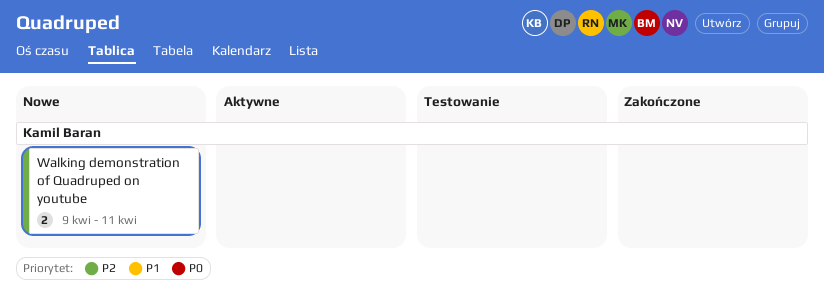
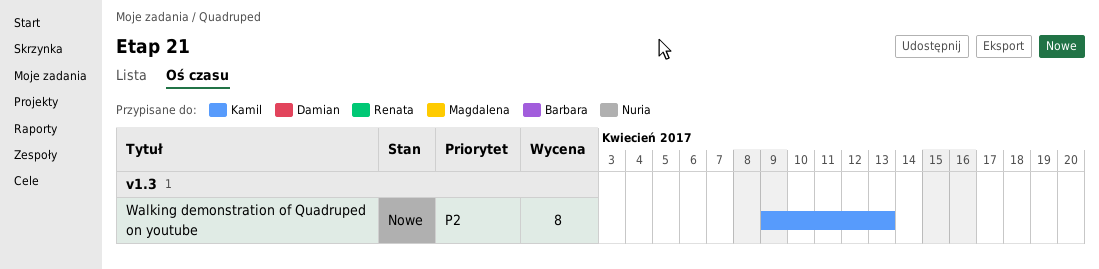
Walking demonstration of Quadruped on youtube, estimate: 2 -> 8
Walking demonstration of Quadruped on youtube, due: Apr 11 -> Apr 13

